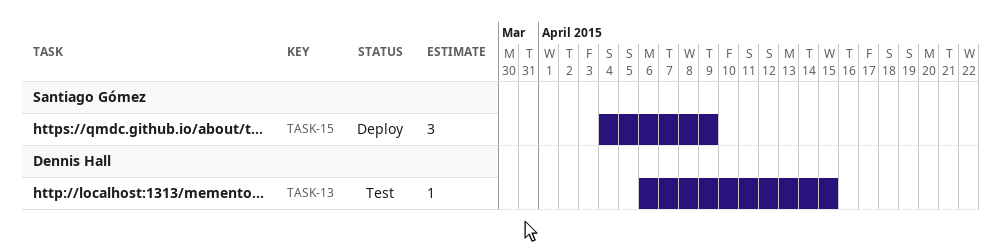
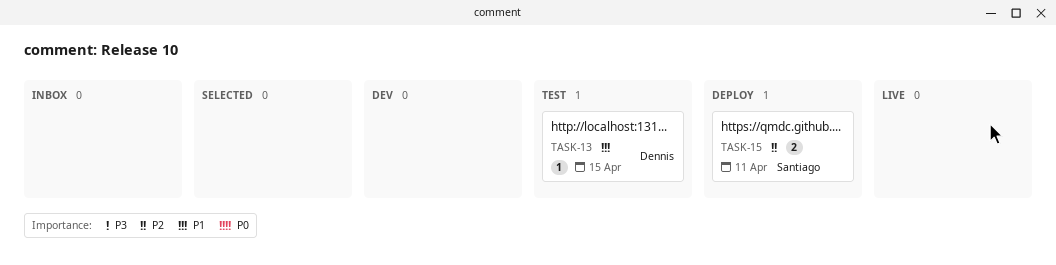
TASK-15, estimate: 3 -> 2
TASK-15, due: Apr 9 -> Apr 11

